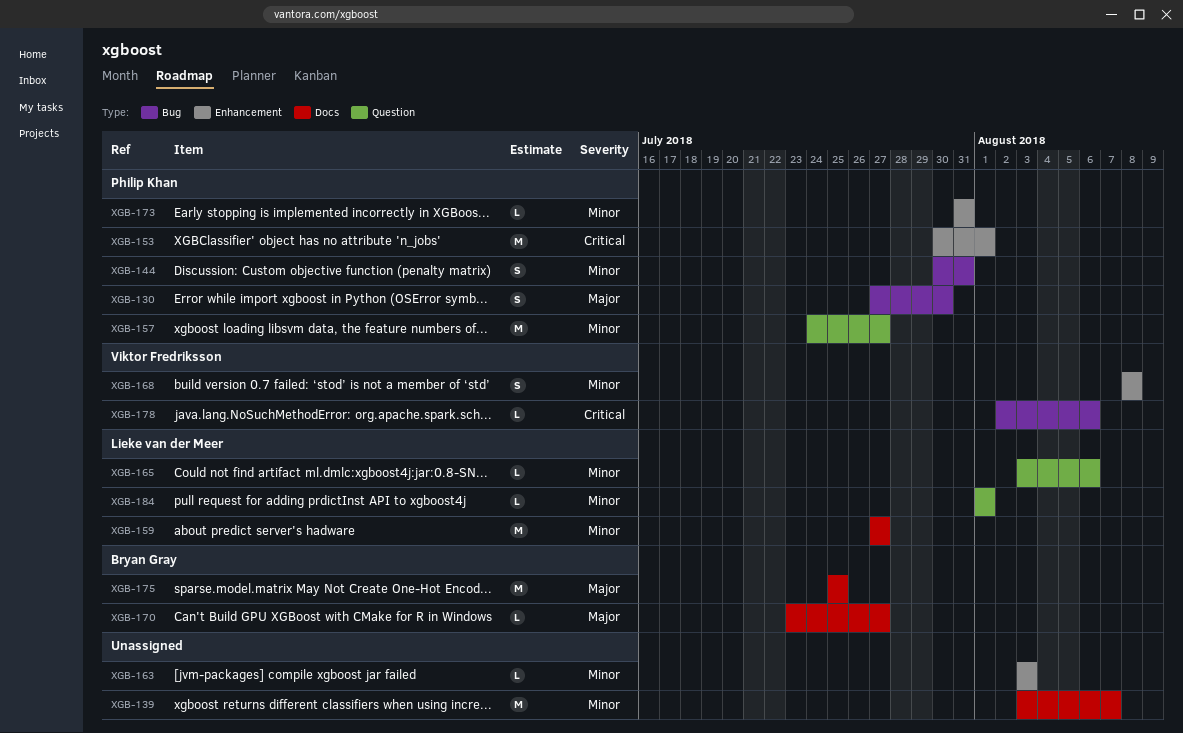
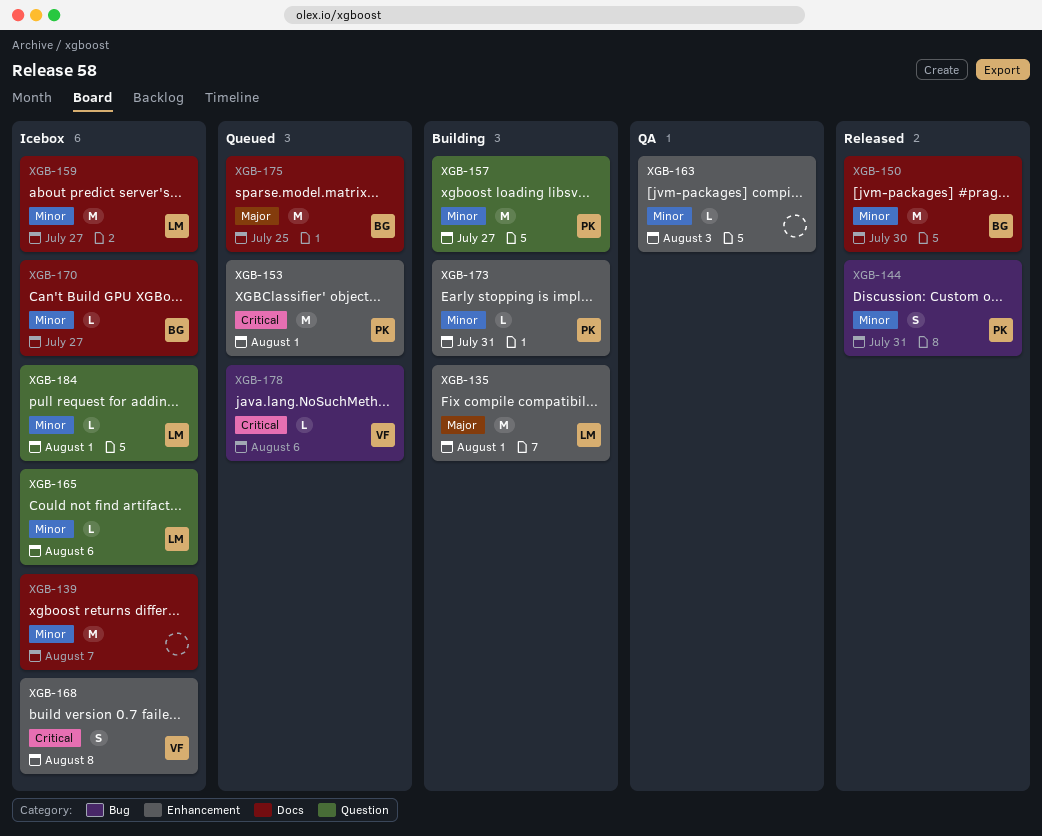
XGB-130: present -> none
XGB-135: none -> present
XGB-150: none -> present
XGB-168, priority: Minor -> Critical
XGB-170, priority: Major -> Minor

